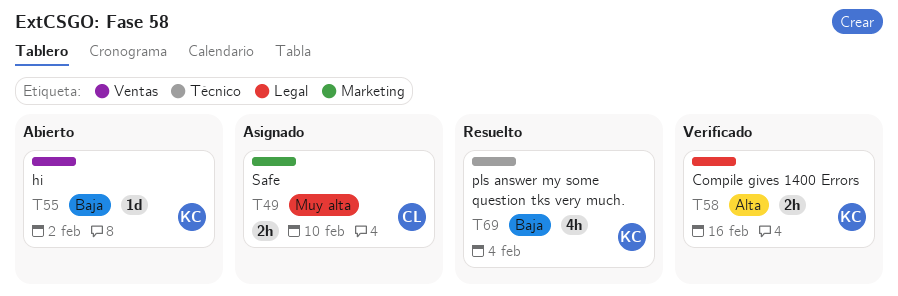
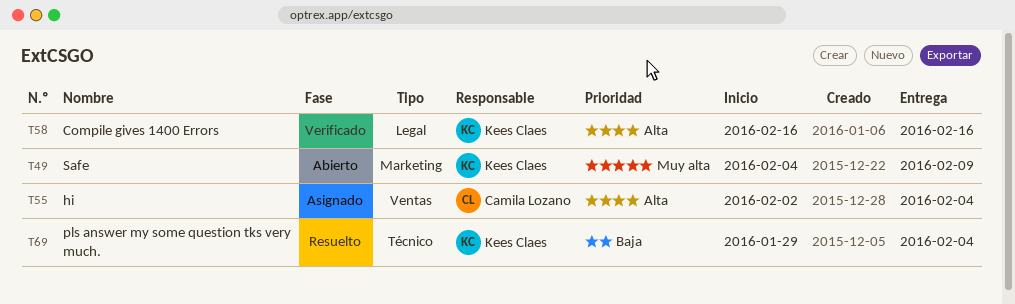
T49, status: Asignado -> Abierto
T49, owner: Camila Lozano -> Kees Claes
T49, due: Feb 10 -> Feb 9
T55, status: Abierto -> Asignado
T55, owner: Kees Claes -> Camila Lozano
T55, priority: Baja -> Alta
T55, due: Feb 2 -> Feb 4

